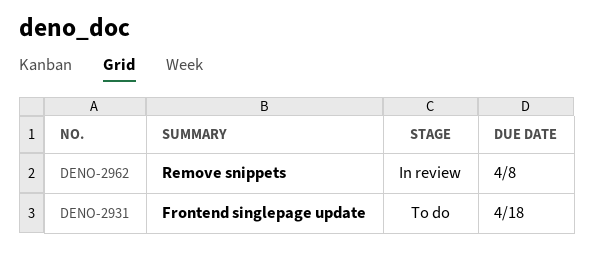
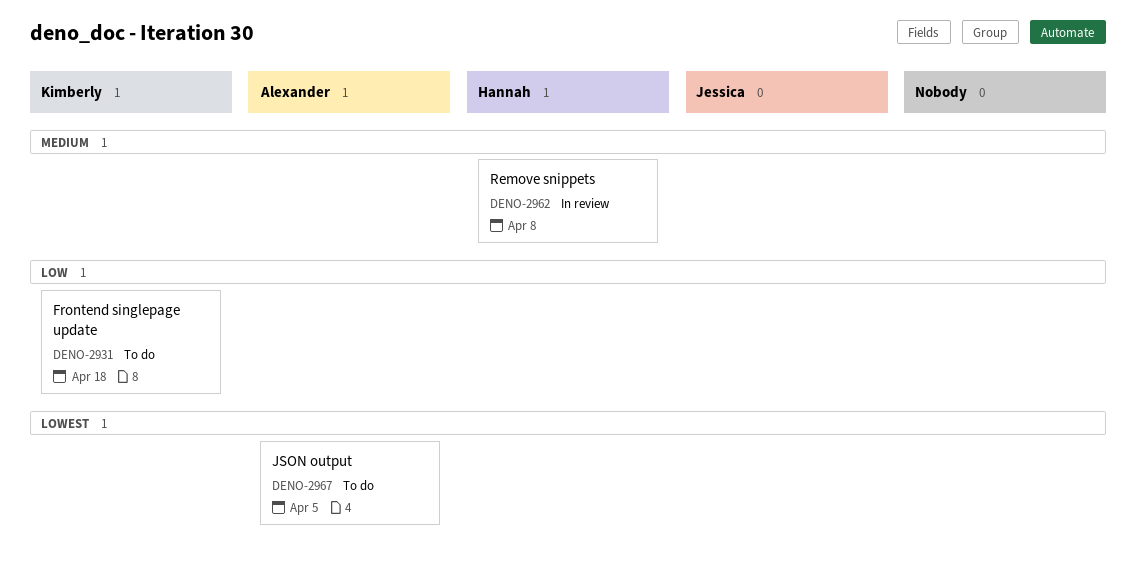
DENO-2967: none -> present

